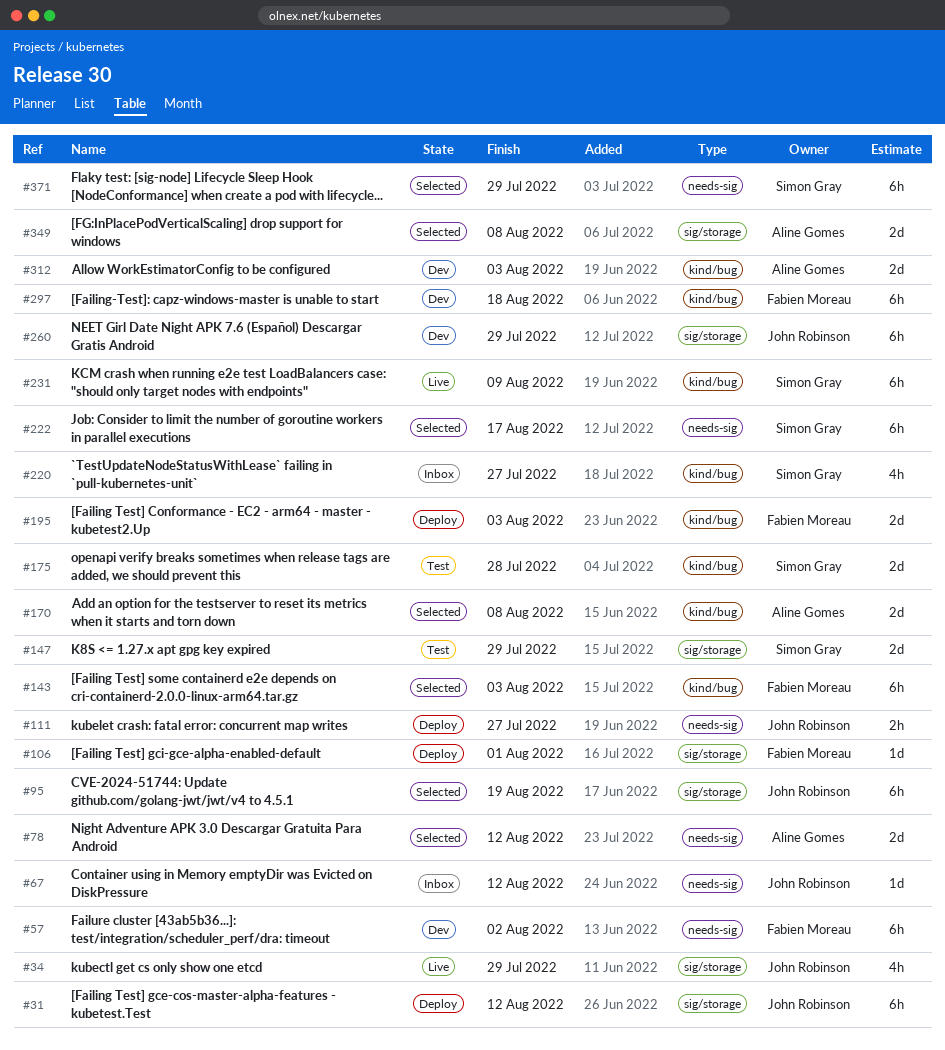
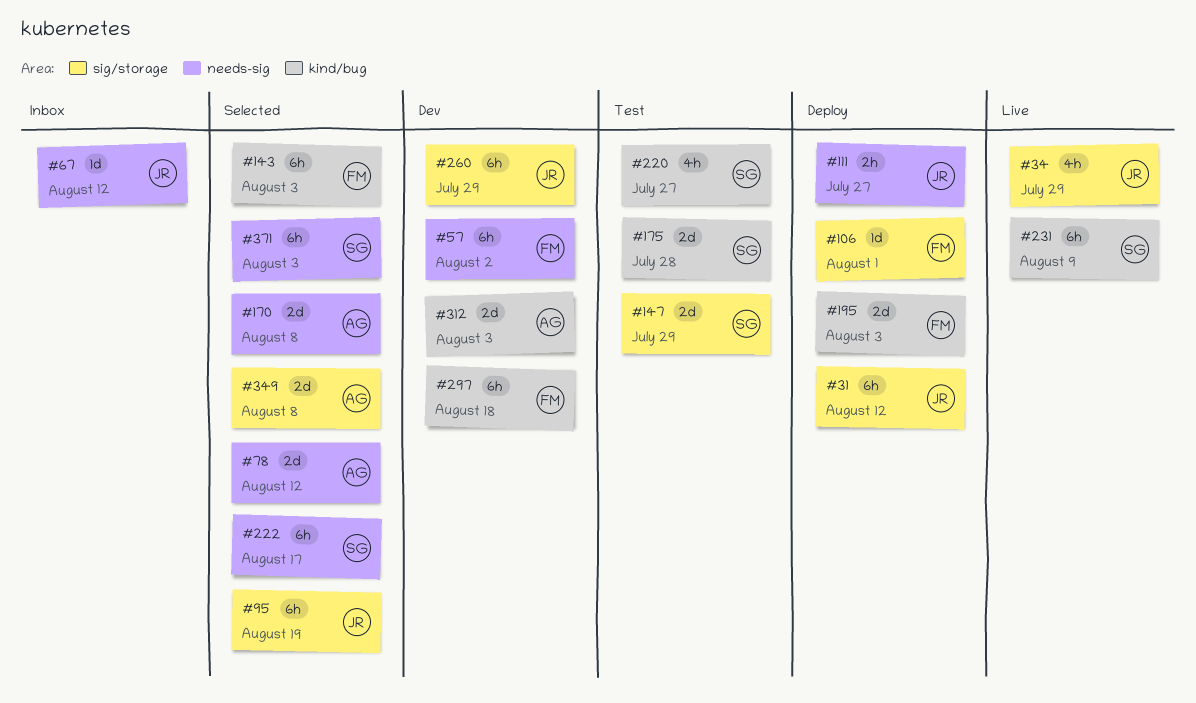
#170, label: kind/bug -> needs-sig
#220, status: Inbox -> Test
#371, due: Jul 29 -> Aug 3

